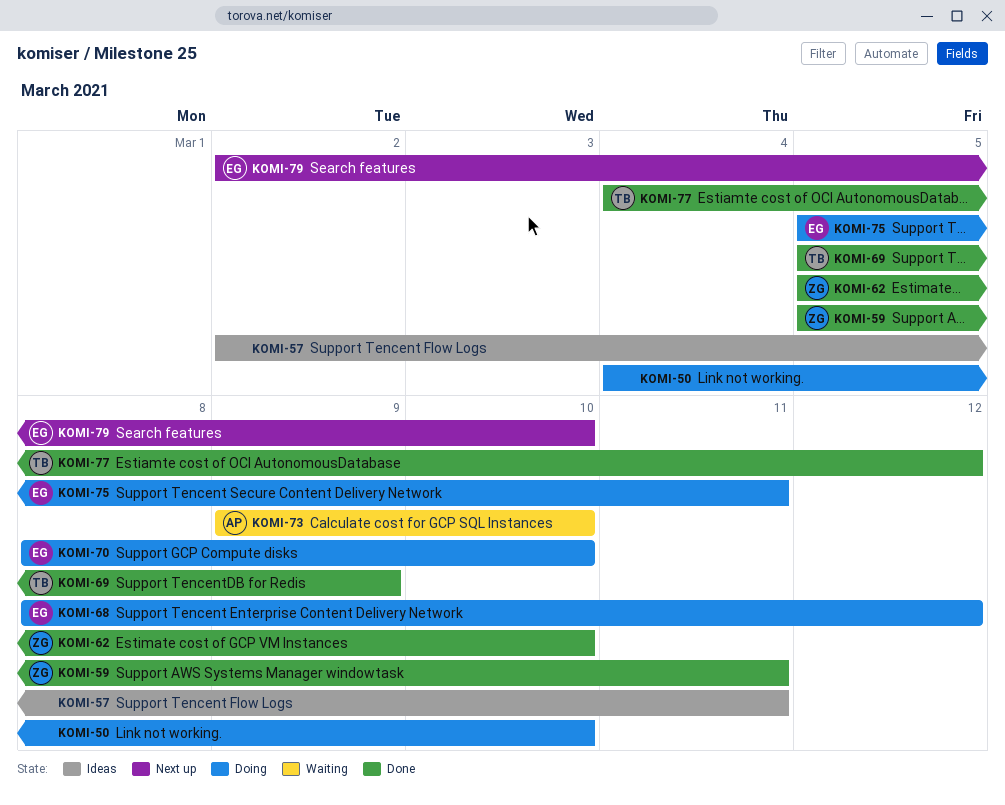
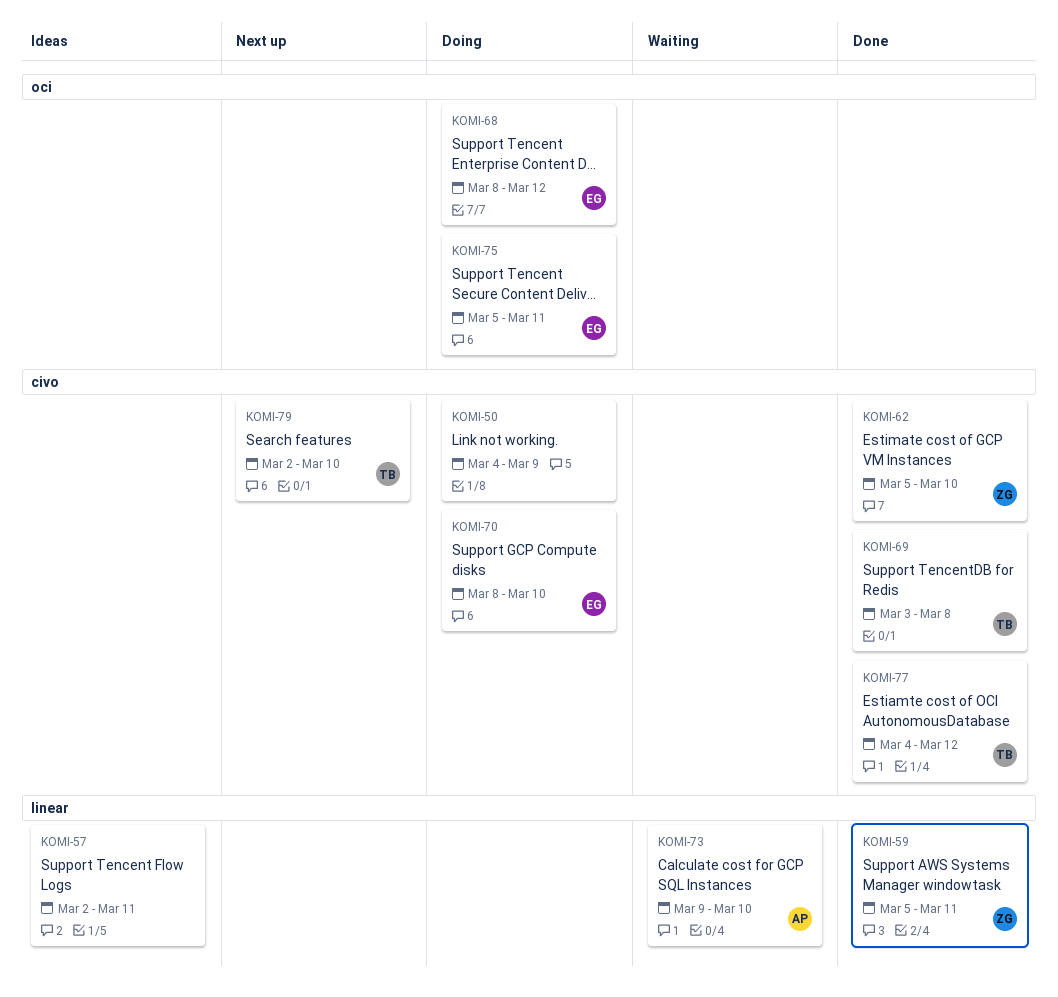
KOMI-50, due: Mar 10 -> Mar 9
KOMI-69, start: Mar 5 -> Mar 3
KOMI-69, due: Mar 9 -> Mar 8
KOMI-79, owner: EG -> TB

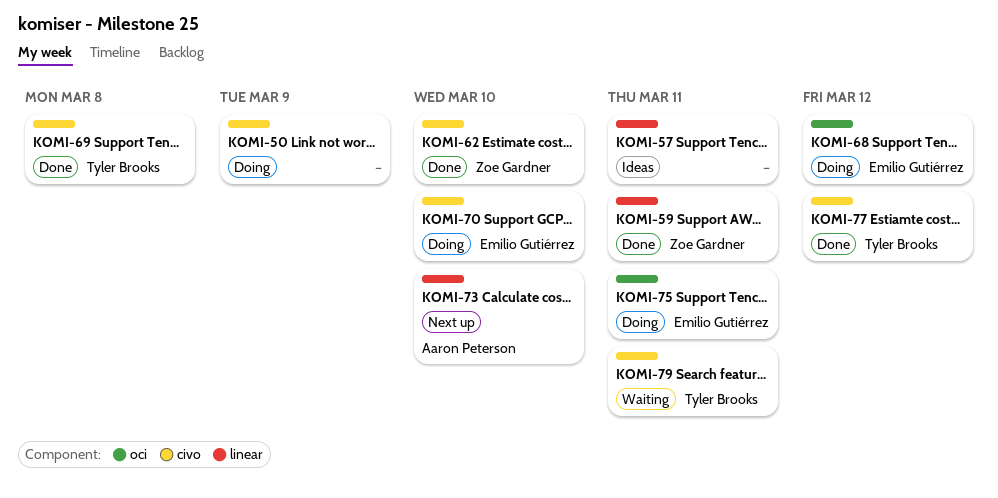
KOMI-73, status: Waiting -> Next up
KOMI-79, status: Next up -> Waiting
KOMI-79, due: Mar 10 -> Mar 11

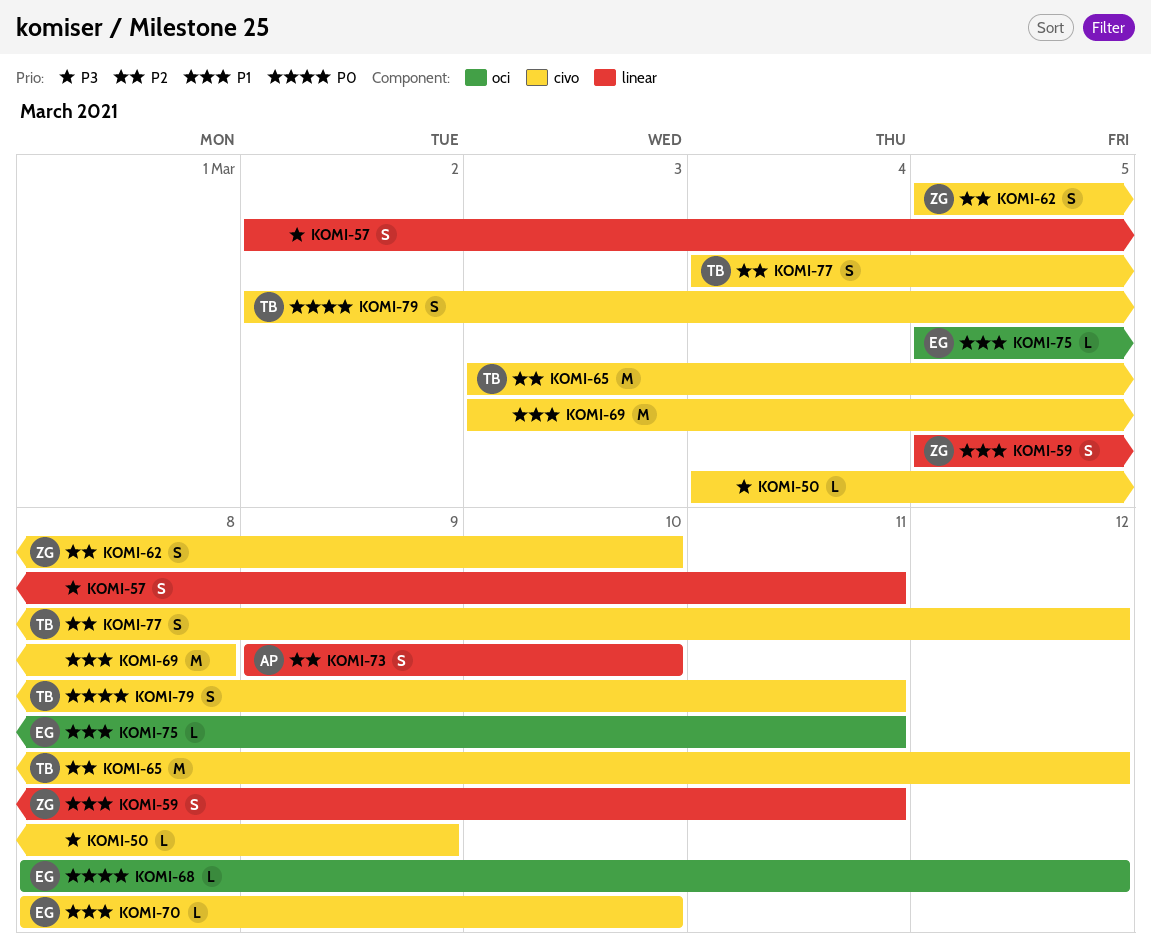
KOMI-65: none -> present
KOMI-69, owner: Tyler Brooks -> none

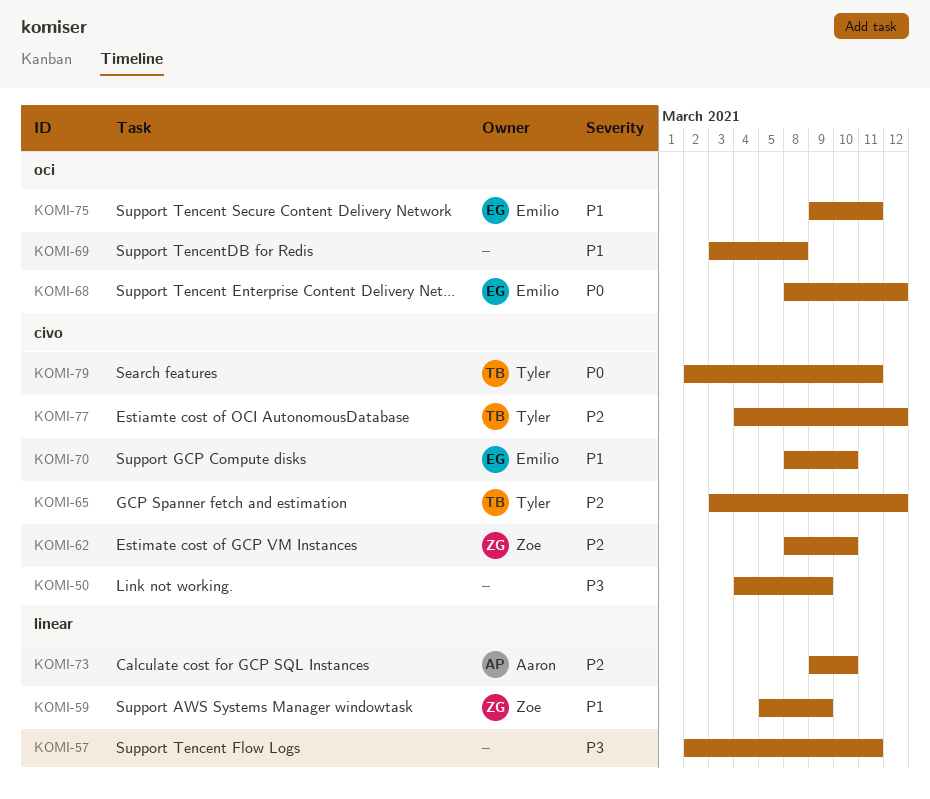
KOMI-59, due: Mar 11 -> Mar 9
KOMI-62, start: Mar 5 -> Mar 8
KOMI-69, label: civo -> oci
KOMI-75, start: Mar 5 -> Mar 9

